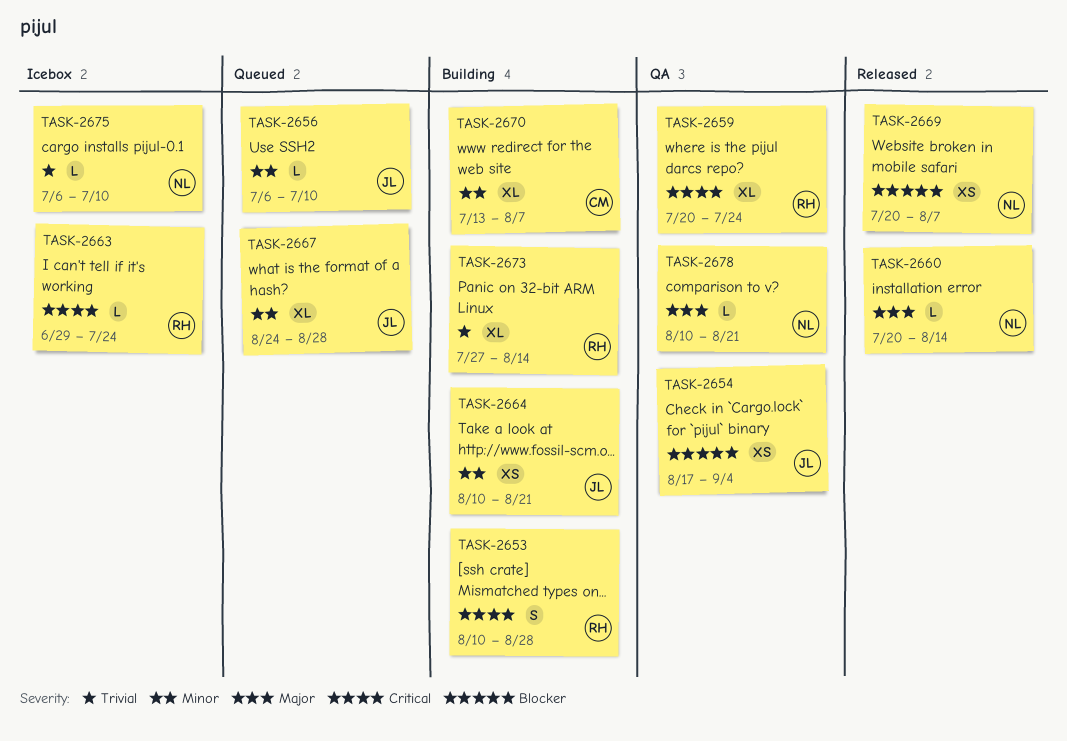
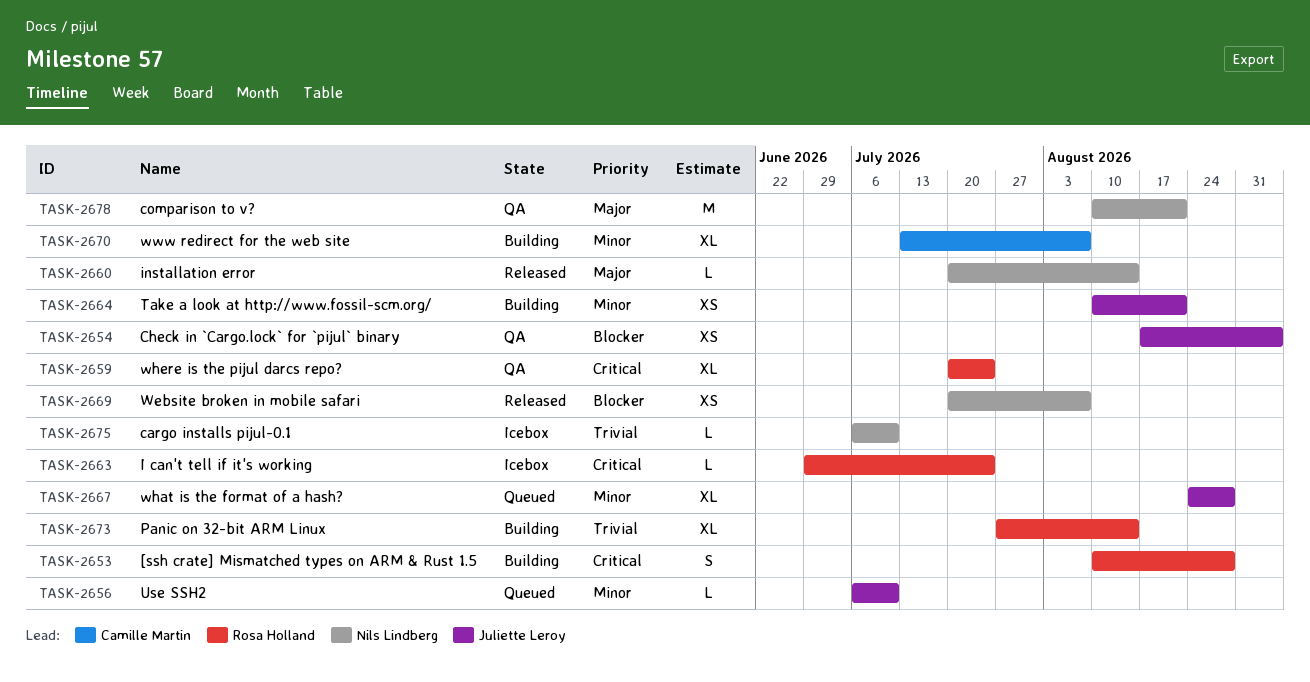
TASK-2678, estimate: L -> M

